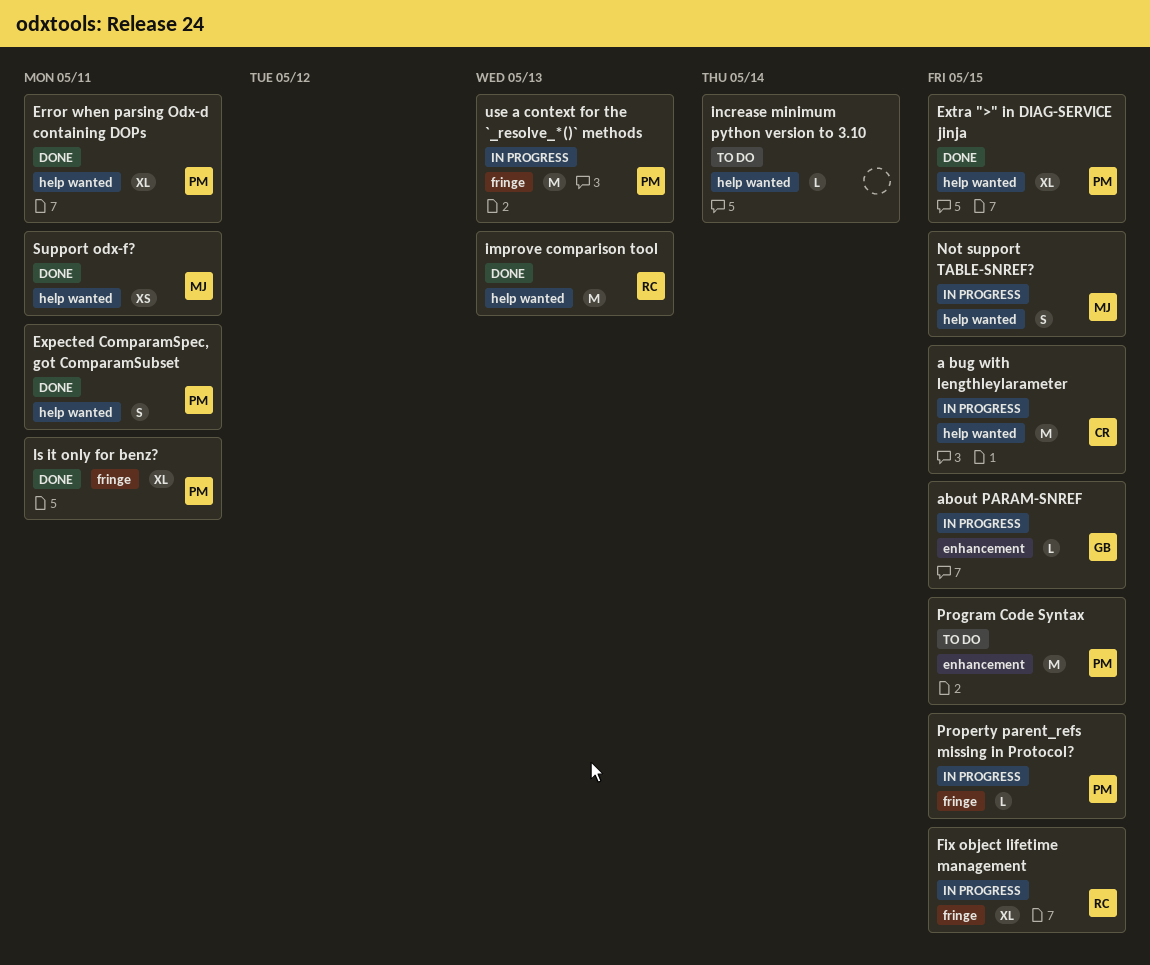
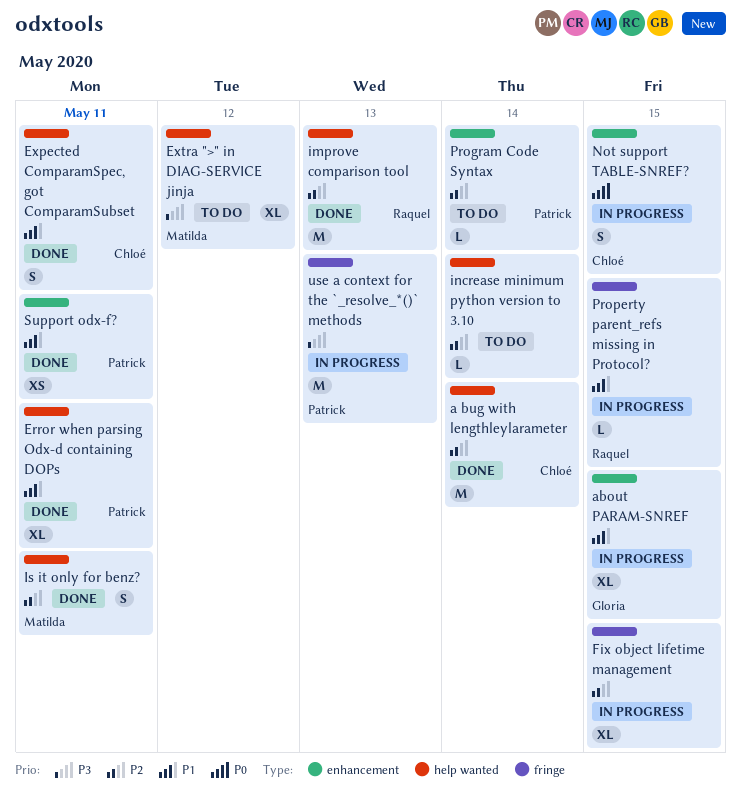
a bug with lengthleylarameter, status: In progress -> Done
a bug with lengthleylarameter, due: May 15 -> May 14
about PARAM-SNREF, estimate: L -> XL
Expected ComparamSpec, got ComparamSubset, owner: Patrick -> Chloé
Extra ">" in DIAG-SERVICE jinja, status: Done -> To do
Extra ">" in DIAG-SERVICE jinja, owner: Patrick -> Matilda
Extra ">" in DIAG-SERVICE jinja, due: May 15 -> May 12
Fix object lifetime management, owner: Raquel -> none
Is it only for benz?, owner: Patrick -> Matilda
Is it only for benz?, label: fringe -> help wanted
Is it only for benz?, estimate: XL -> S
Not support TABLE-SNREF?, owner: Matilda -> Chloé
Not support TABLE-SNREF?, label: help wanted -> enhancement
Program Code Syntax, estimate: M -> L
Program Code Syntax, due: May 15 -> May 14
Property parent_refs missing in Protocol?, owner: Patrick -> Raquel
Support odx-f?, owner: Matilda -> Patrick
Support odx-f?, label: help wanted -> enhancement

